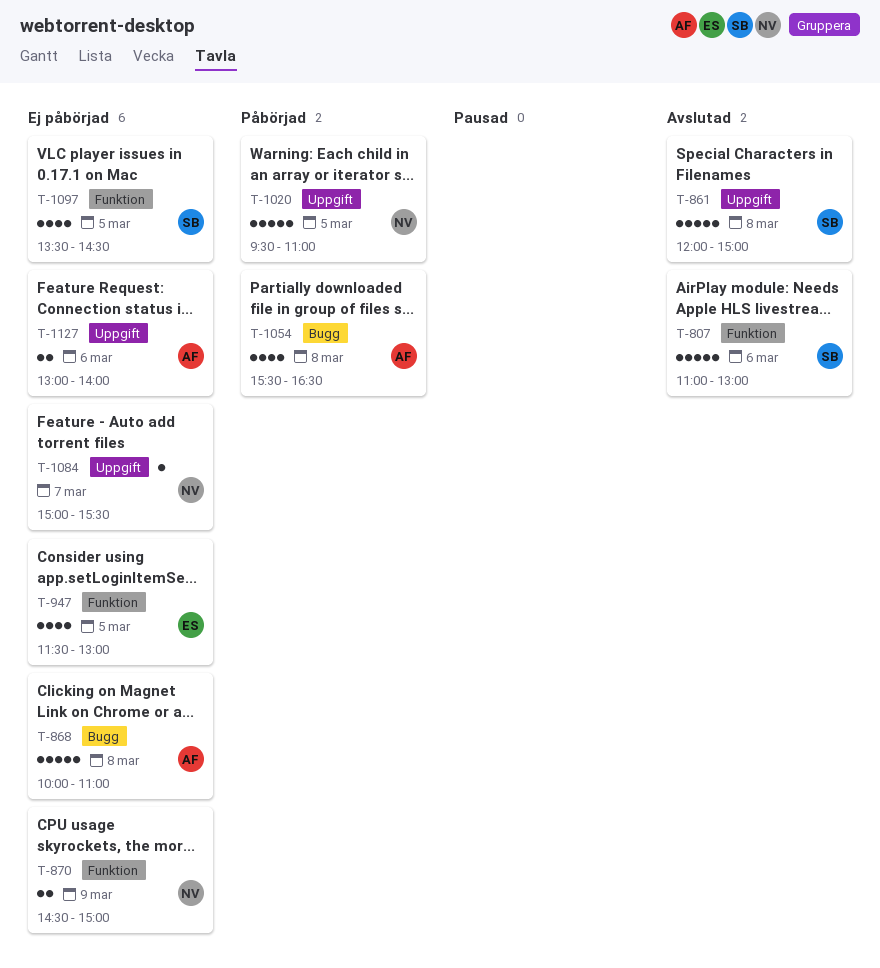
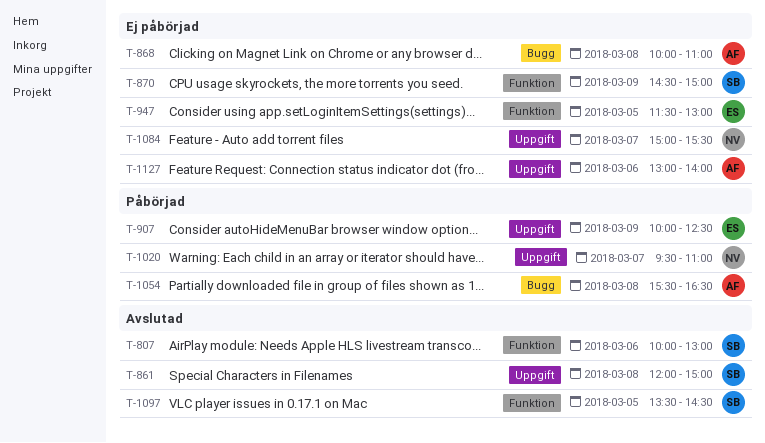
T-807, begins: 11:00 -> 10:00
T-870, owner: NV -> SB
T-907: none -> present
T-1020, day: Mar 5 -> Mar 7
T-1097, status: Ej påbörjad -> Avslutad

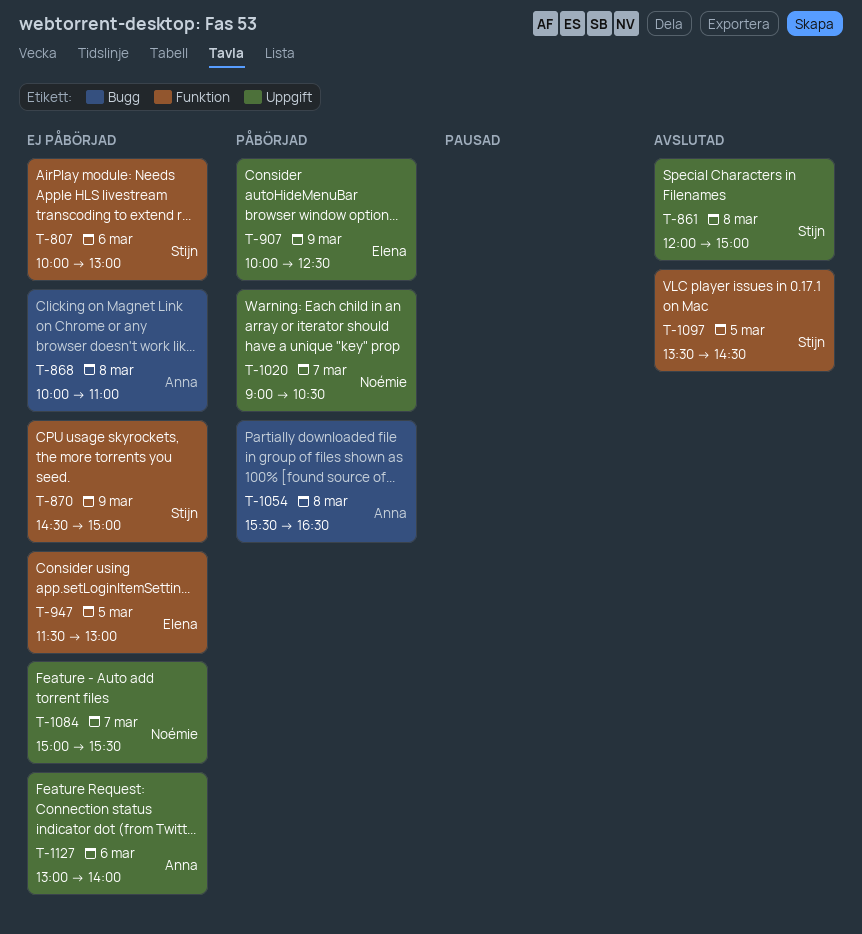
T-807, status: Avslutad -> Ej påbörjad
T-1020, begins: 09:30 -> 09:00
T-1020, ends: 11:00 -> 10:30

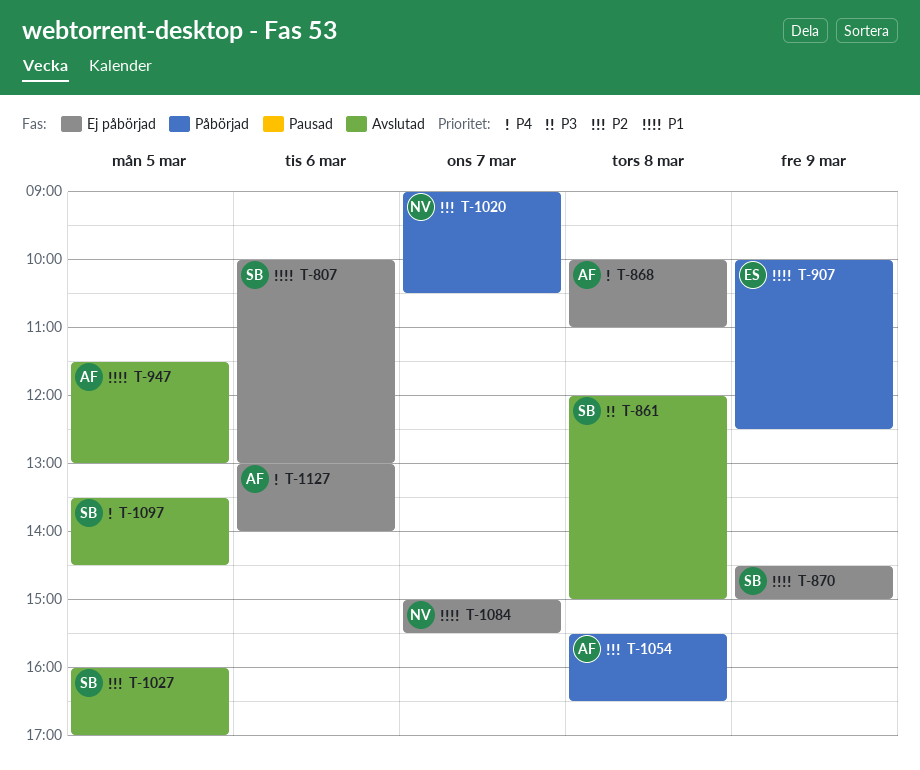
T-947, status: Ej påbörjad -> Avslutad
T-947, owner: Elena -> Anna
T-1027: none -> present

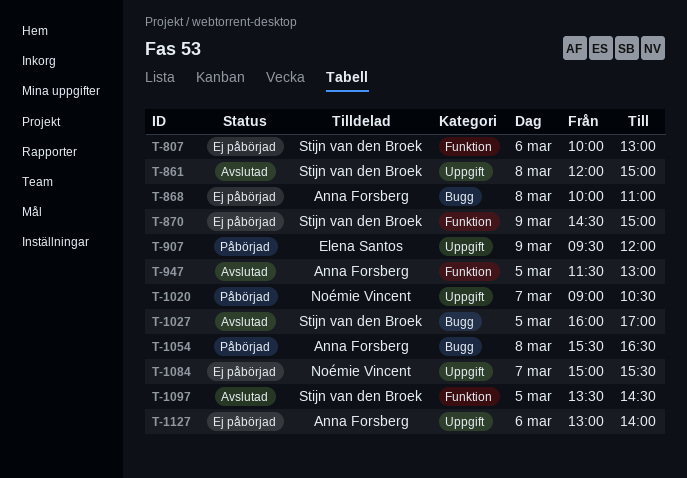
T-907, begins: 10:00 -> 09:30
T-907, ends: 12:30 -> 12:00

